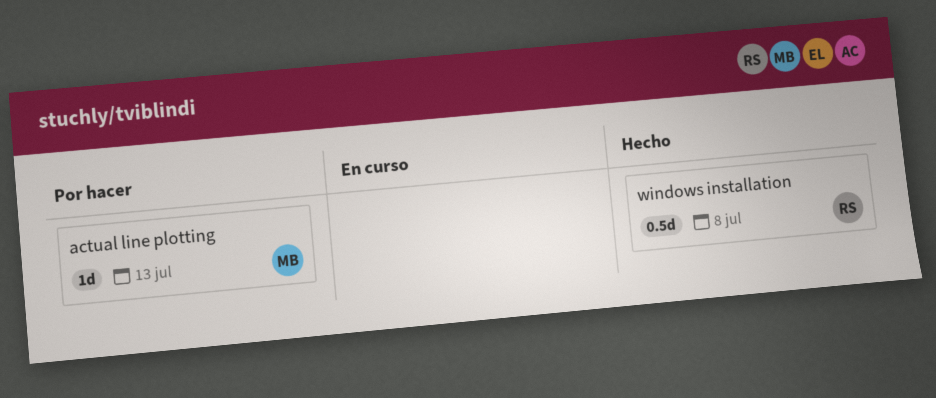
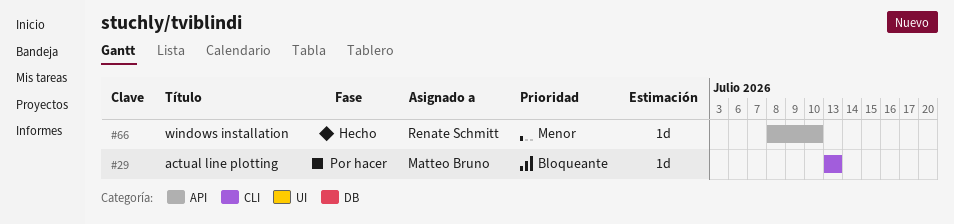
windows installation, estimate: 0.5d -> 1d
windows installation, due: Jul 8 -> Jul 10

